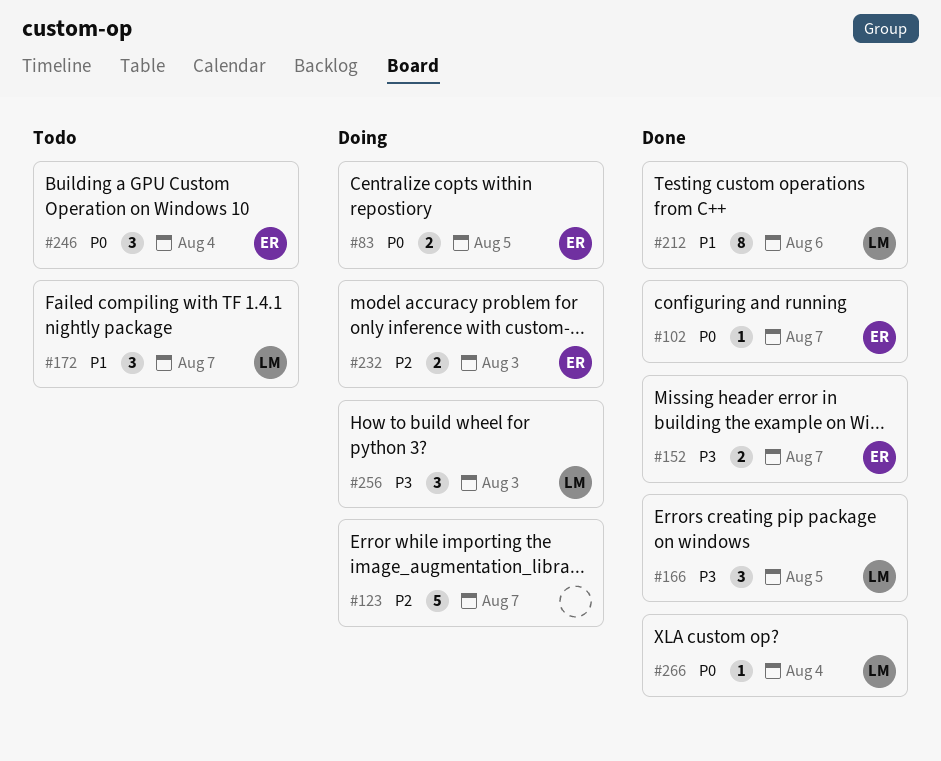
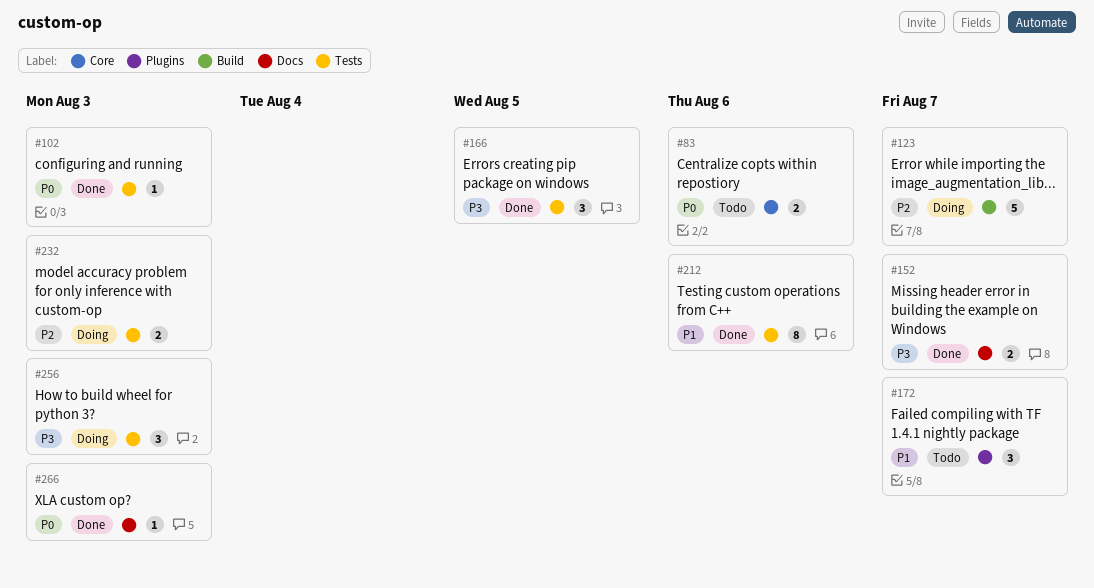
#83, status: Doing -> Todo
#83, due: Aug 5 -> Aug 6
#102, due: Aug 7 -> Aug 3
#246: present -> none
#266, due: Aug 4 -> Aug 3

